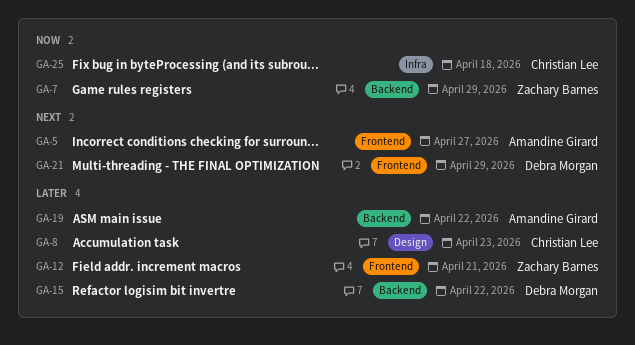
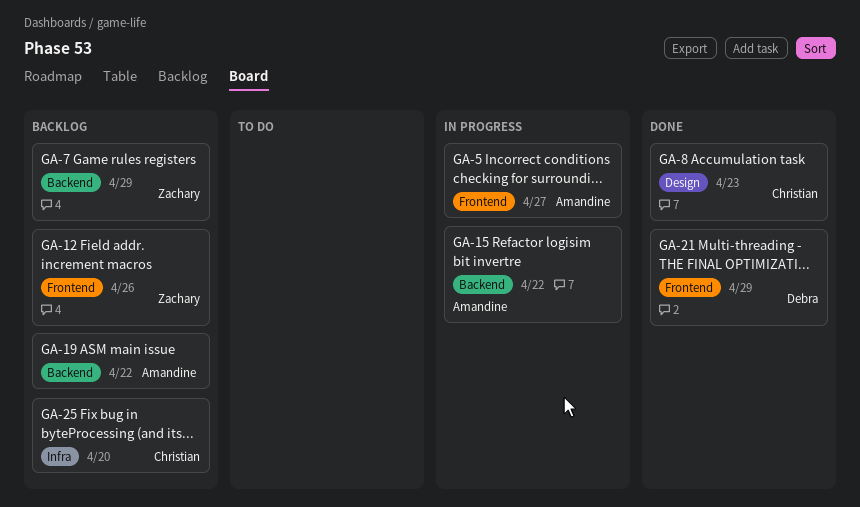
GA-12, due: Apr 21 -> Apr 26
GA-15, owner: Debra Morgan -> Amandine Girard
GA-25, due: Apr 18 -> Apr 20

